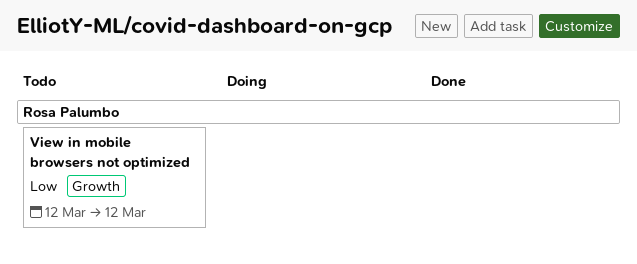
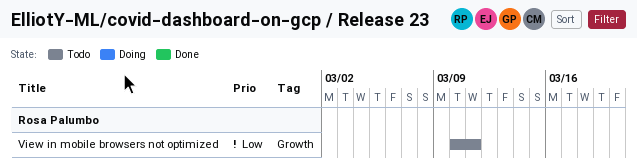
View in mobile browsers not optimized, start: Mar 12 -> Mar 10
View in mobile browsers not optimized, due: Mar 12 -> Mar 11

